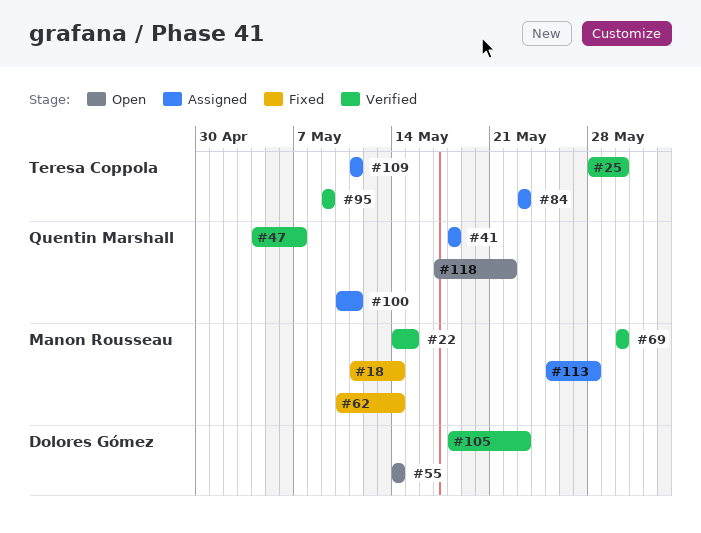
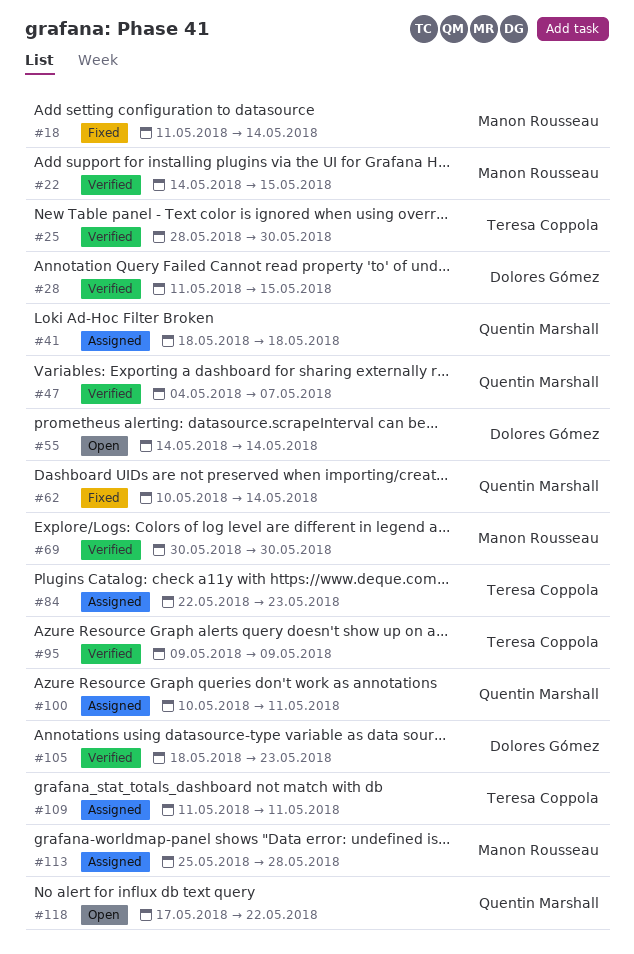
#28: none -> present
#62, owner: Manon Rousseau -> Quentin Marshall
#84, start: May 23 -> May 22

